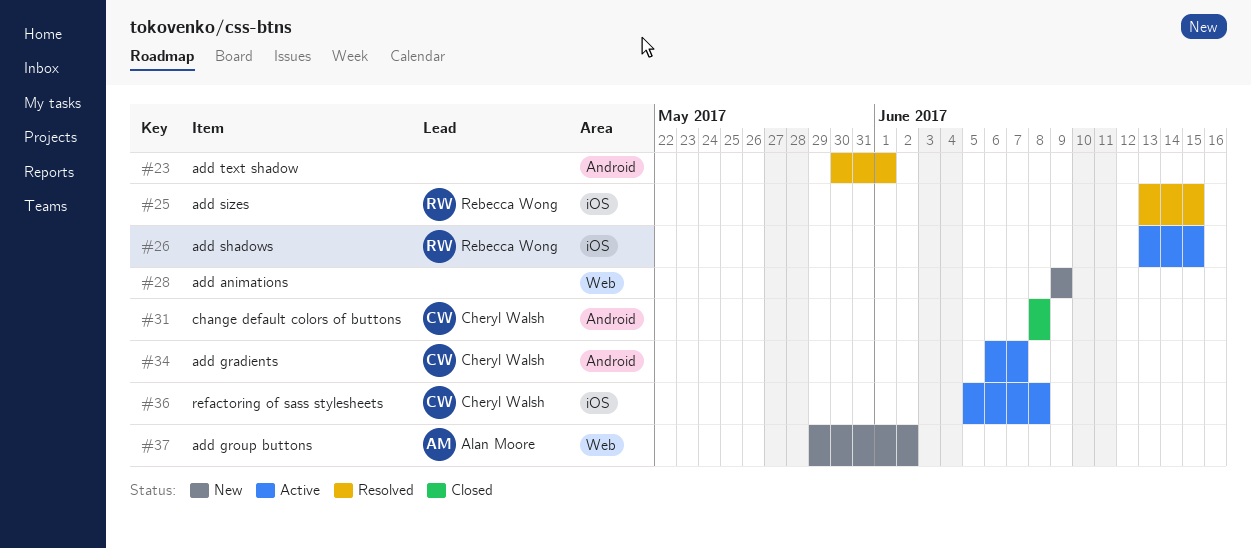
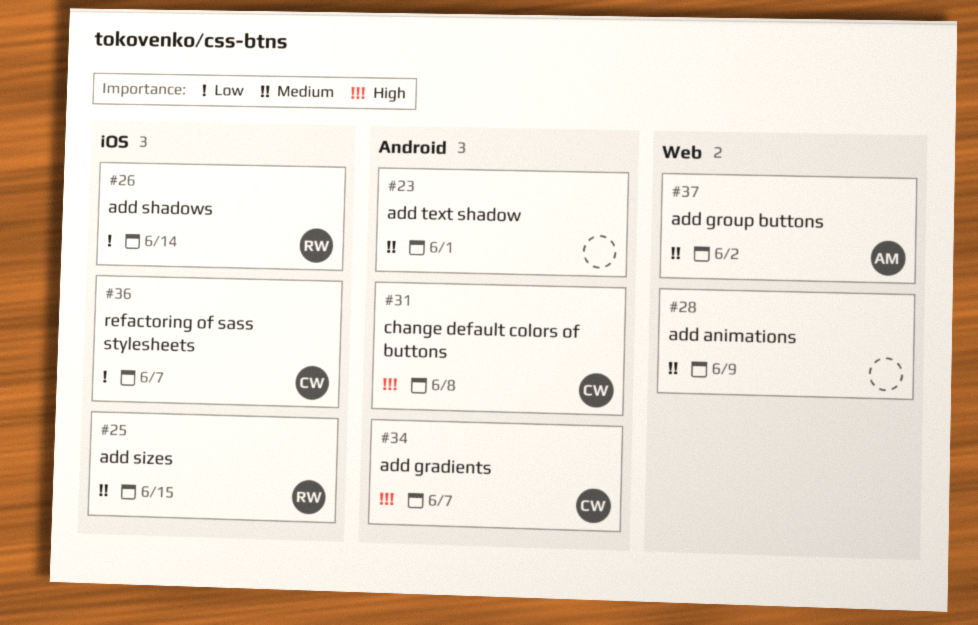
#26, due: Jun 15 -> Jun 14
#36, due: Jun 8 -> Jun 7

